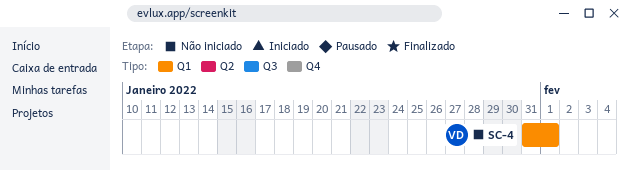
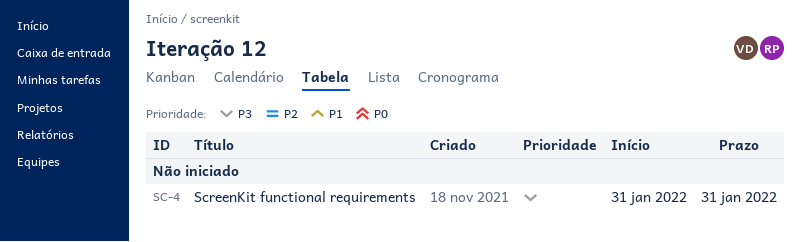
SC-4, due: Feb 1 -> Jan 31

